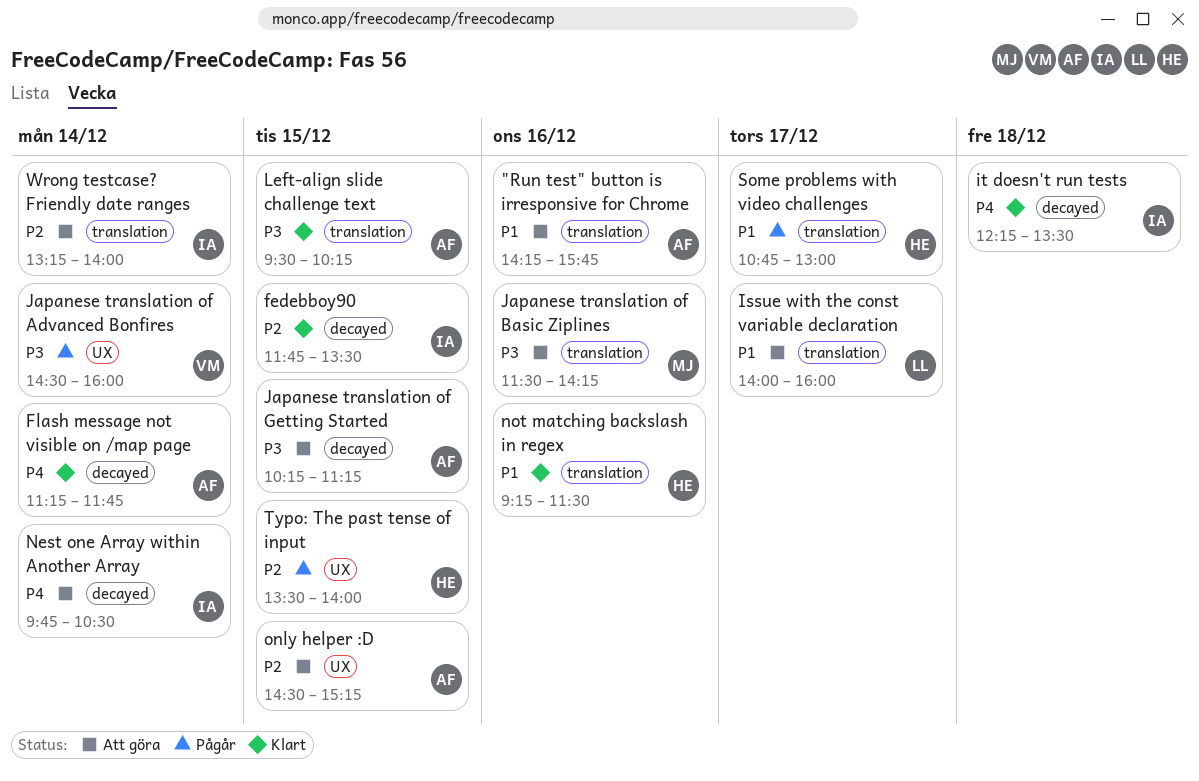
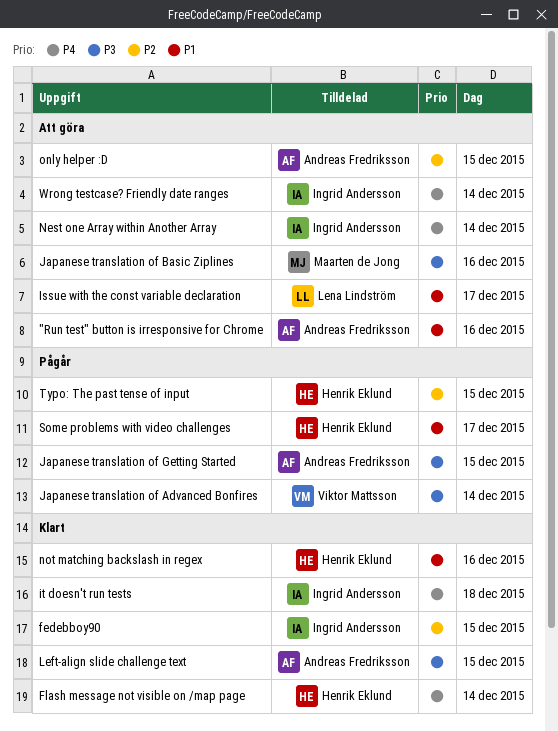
Flash message not visible on /map page, owner: Andreas Fredriksson -> Henrik Eklund
Japanese translation of Getting Started, status: Att göra -> Pågår
Wrong testcase? Friendly date ranges, priority: P2 -> P4

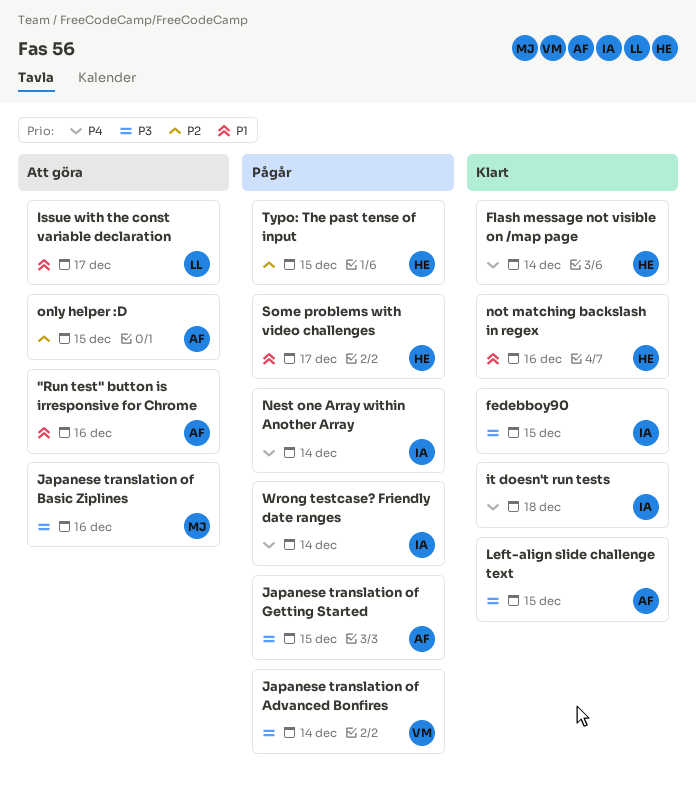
fedebboy90, priority: P2 -> P3
Nest one Array within Another Array, status: Att göra -> Pågår
Wrong testcase? Friendly date ranges, status: Att göra -> Pågår

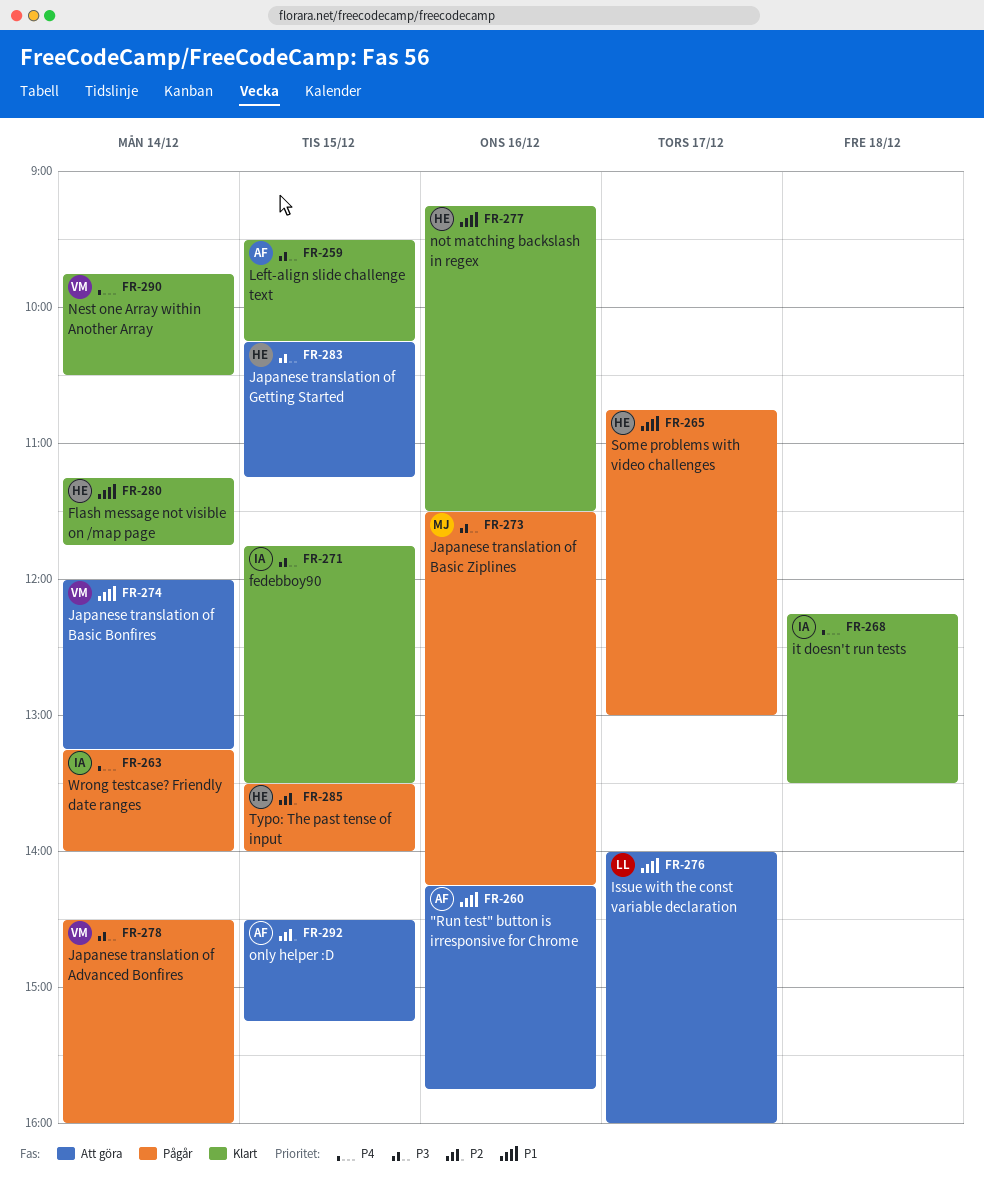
Flash message not visible on /map page, priority: P4 -> P1
Japanese translation of Basic Bonfires: none -> present
Japanese translation of Basic Ziplines, status: Att göra -> Pågår
Japanese translation of Getting Started, status: Pågår -> Att göra
Japanese translation of Getting Started, owner: AF -> HE
Nest one Array within Another Array, status: Pågår -> Klart
Nest one Array within Another Array, owner: IA -> VM

